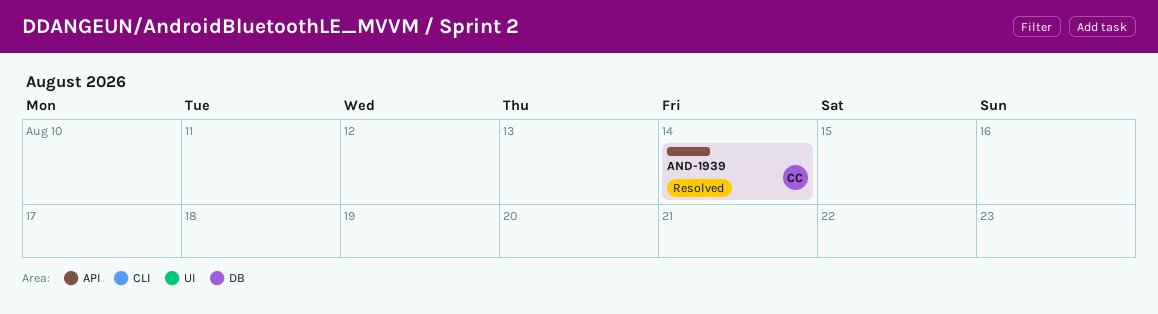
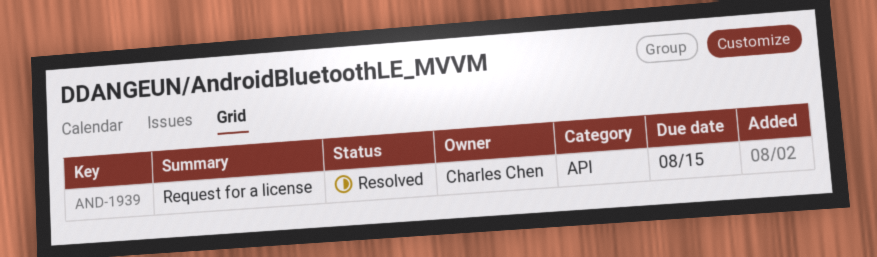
AND-1939, due: Aug 14 -> Aug 15

